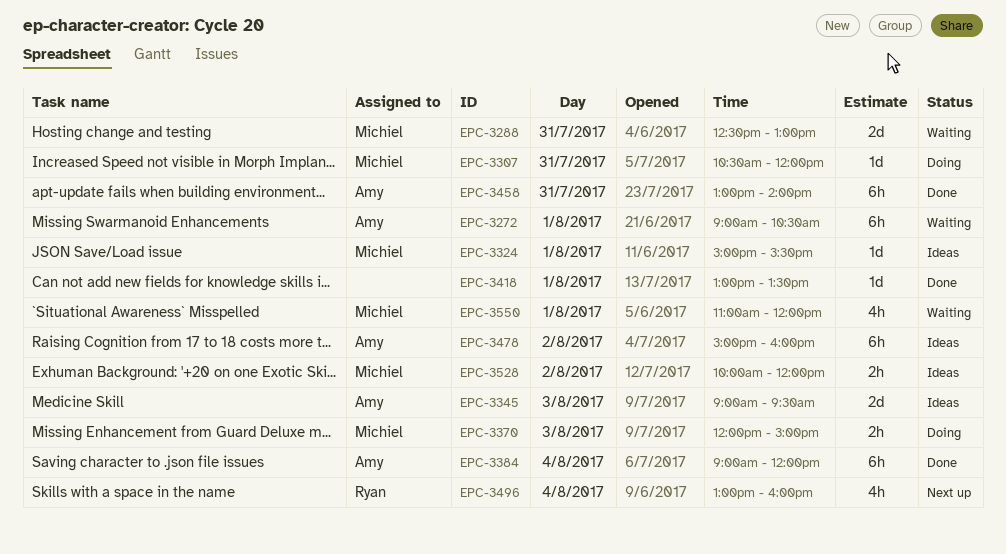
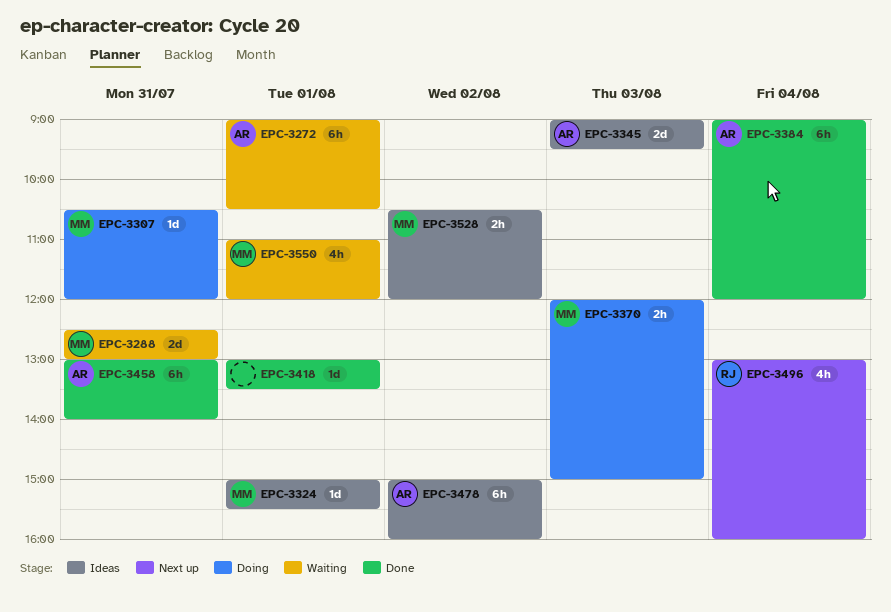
EPC-3528, begins: 10:00 -> 10:30

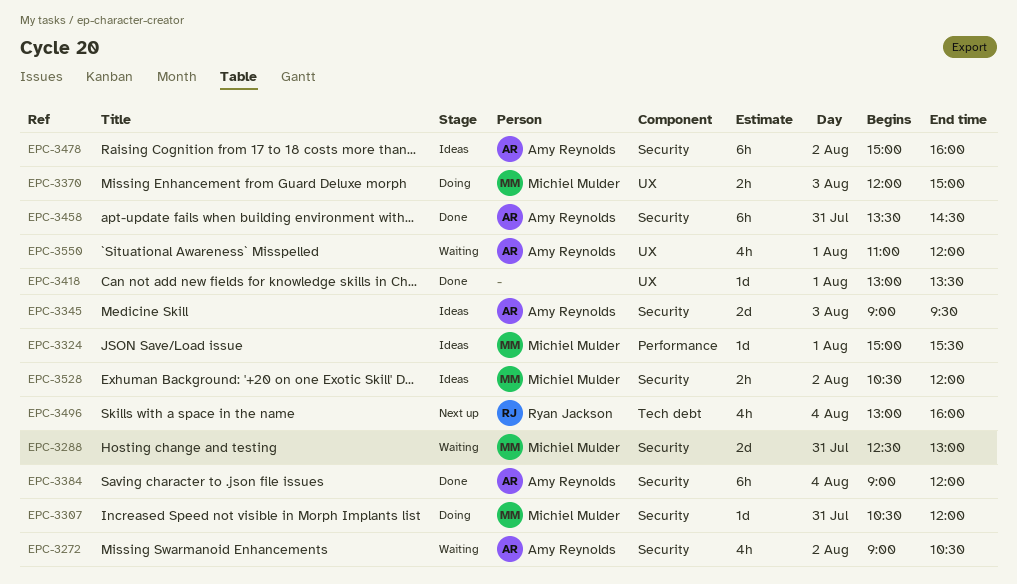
EPC-3272, estimate: 6h -> 4h
EPC-3272, day: Aug 1 -> Aug 2
EPC-3458, begins: 13:00 -> 13:30
EPC-3458, ends: 14:00 -> 14:30
EPC-3550, owner: Michiel Mulder -> Amy Reynolds

